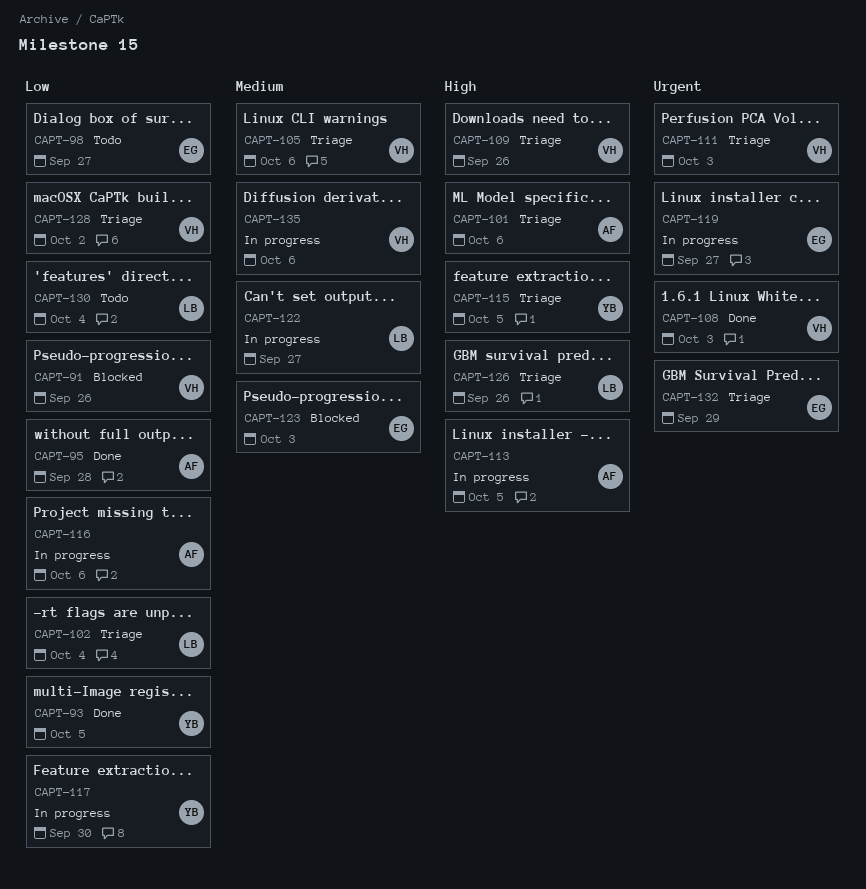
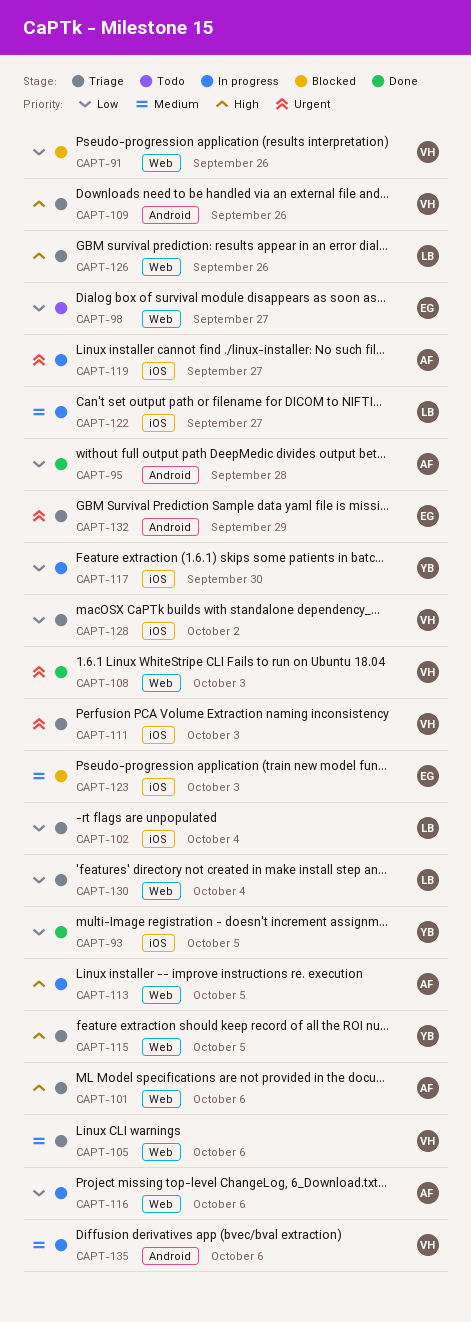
CAPT-119, owner: EG -> AF
CAPT-130, status: Todo -> Triage

